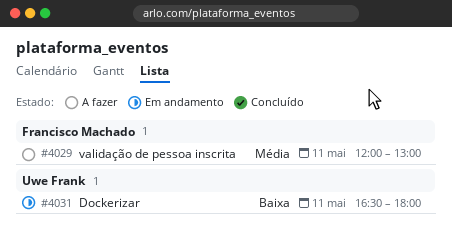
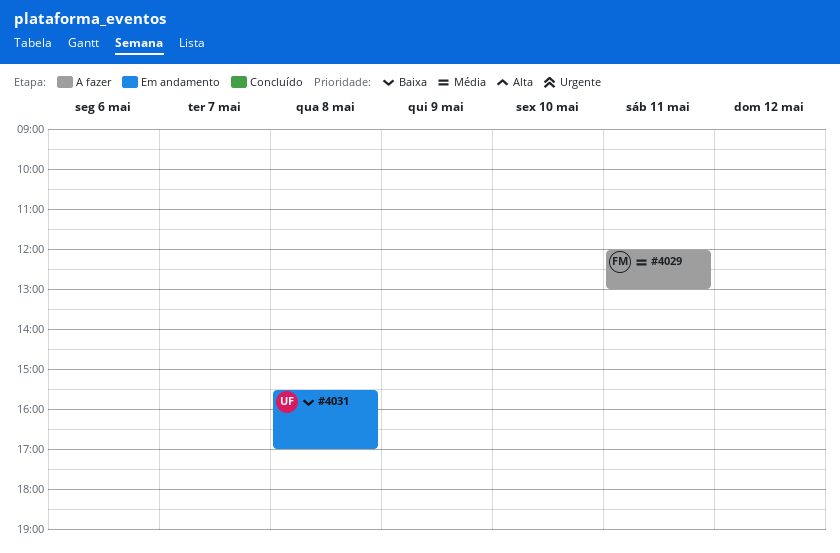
#4031, day: May 11 -> May 8
#4031, begins: 16:30 -> 15:30
#4031, ends: 18:00 -> 17:00

